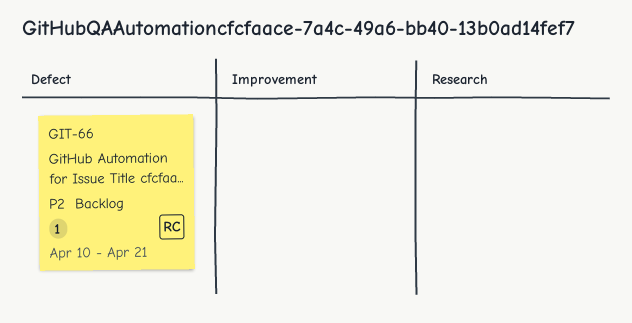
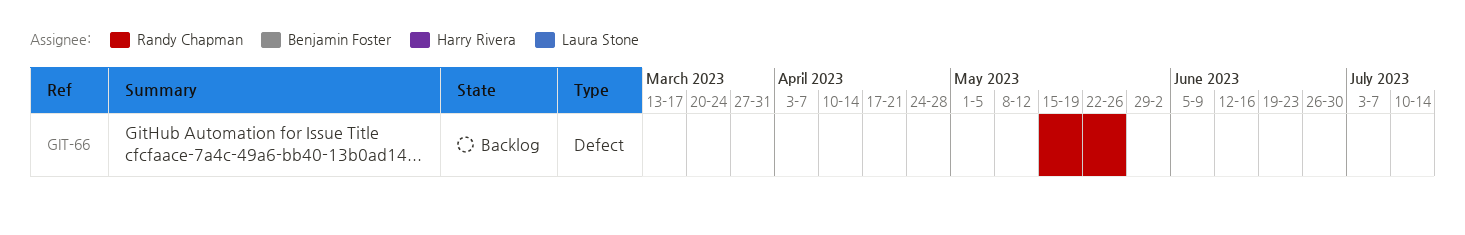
GIT-66, start: Apr 10 -> May 15
GIT-66, due: Apr 21 -> May 26

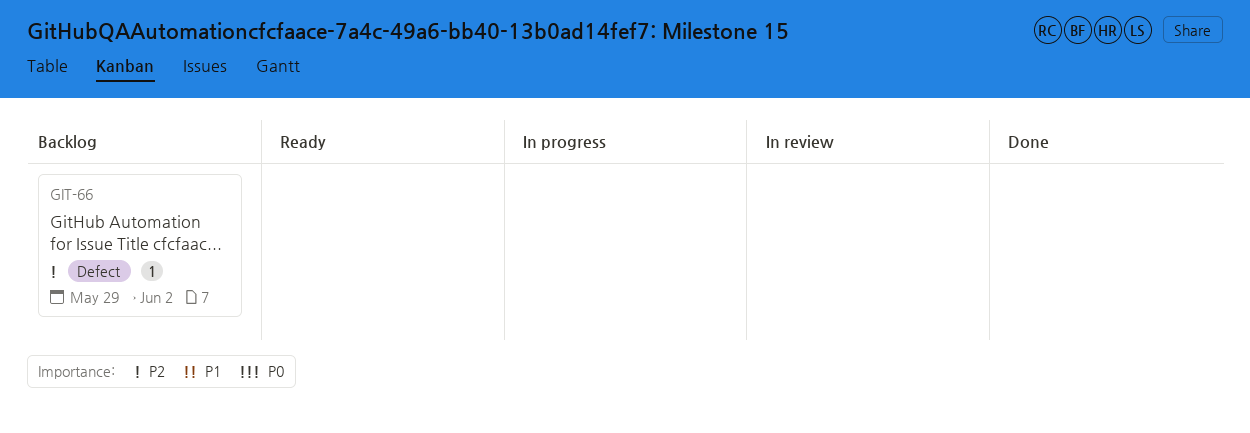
GIT-66, start: May 15 -> May 29
GIT-66, due: May 26 -> Jun 2

